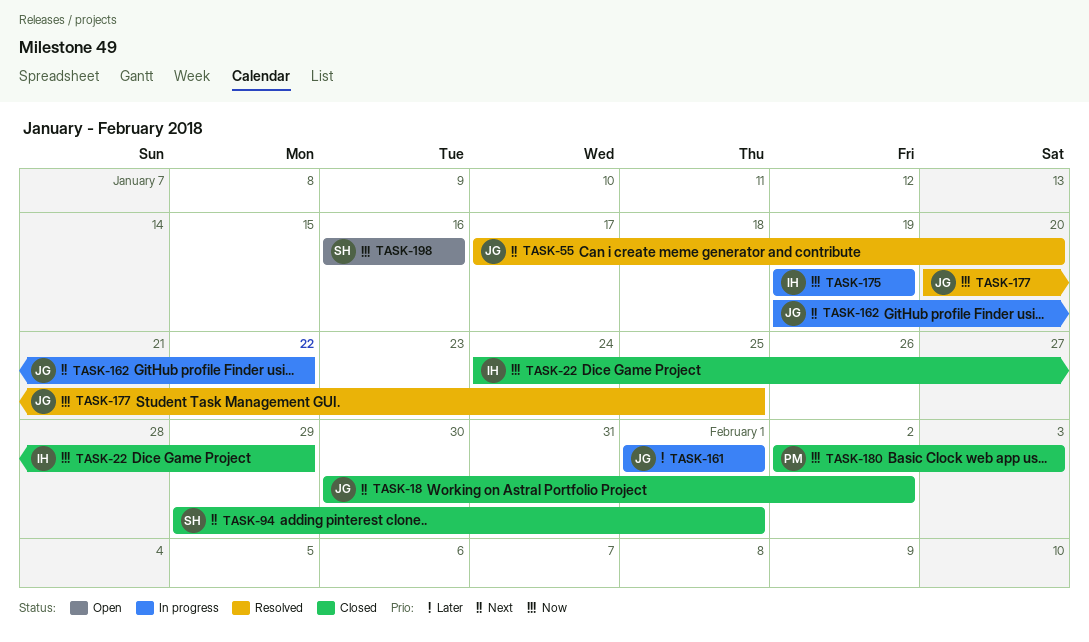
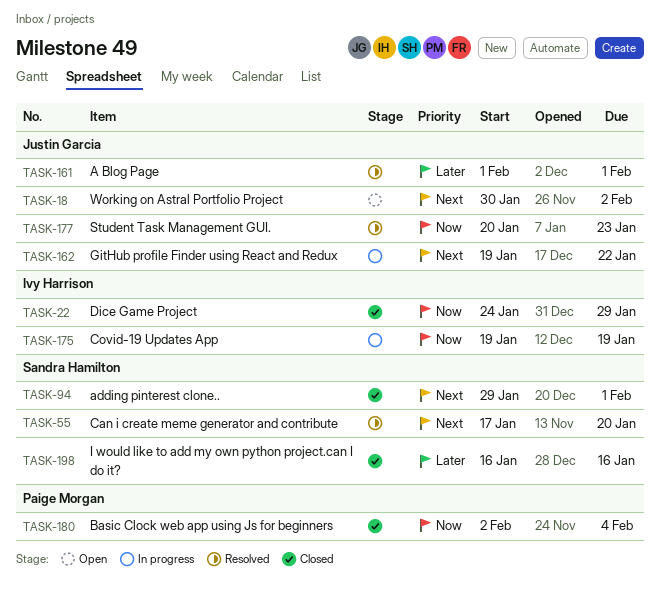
TASK-18, status: Closed -> Open
TASK-55, owner: Justin Garcia -> Sandra Hamilton
TASK-161, status: In progress -> Resolved
TASK-177, due: Jan 25 -> Jan 23
TASK-180, due: Feb 3 -> Feb 4
TASK-198, status: Open -> Closed
TASK-198, priority: Now -> Later

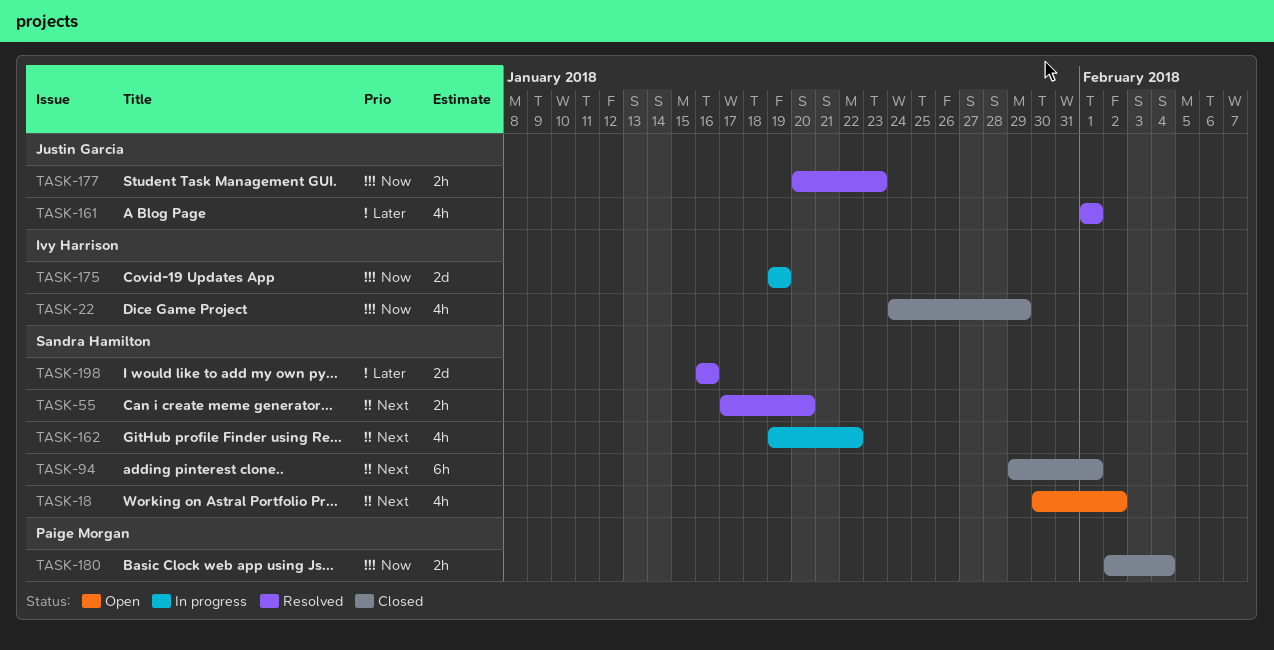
TASK-18, owner: Justin Garcia -> Sandra Hamilton
TASK-162, owner: Justin Garcia -> Sandra Hamilton
TASK-198, status: Closed -> Resolved

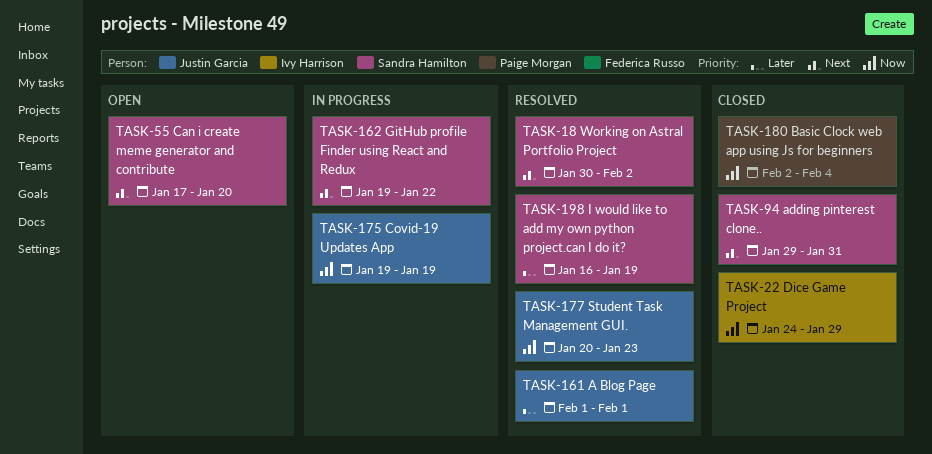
TASK-18, status: Open -> Resolved
TASK-55, status: Resolved -> Open
TASK-94, due: Feb 1 -> Jan 31
TASK-175, owner: Ivy Harrison -> Justin Garcia
TASK-198, due: Jan 16 -> Jan 19

